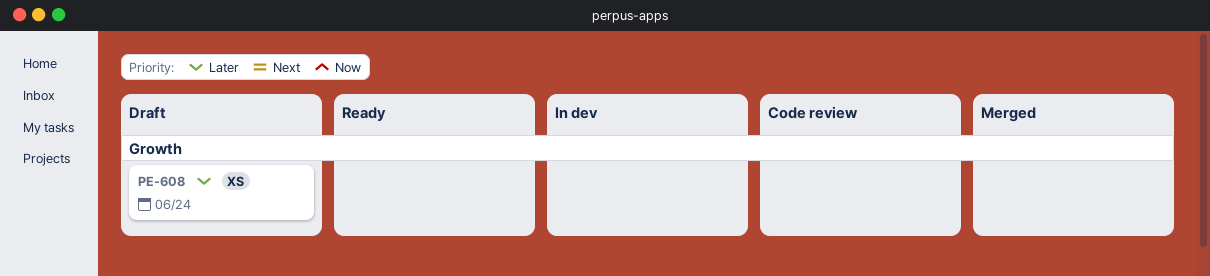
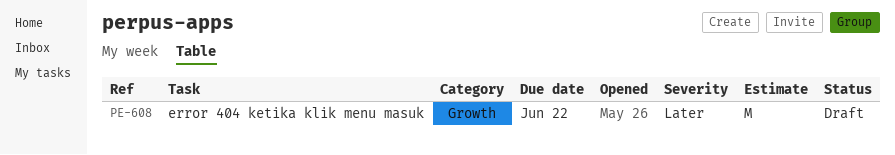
PE-608, estimate: XS -> M
PE-608, due: Jun 24 -> Jun 22

